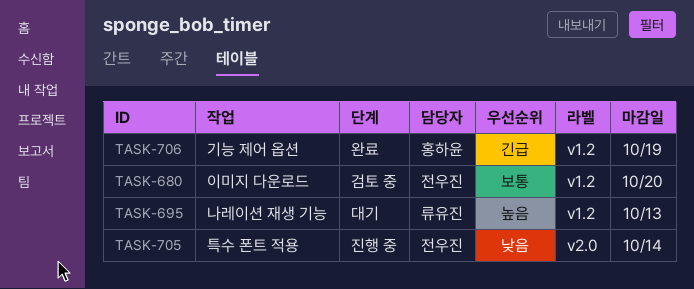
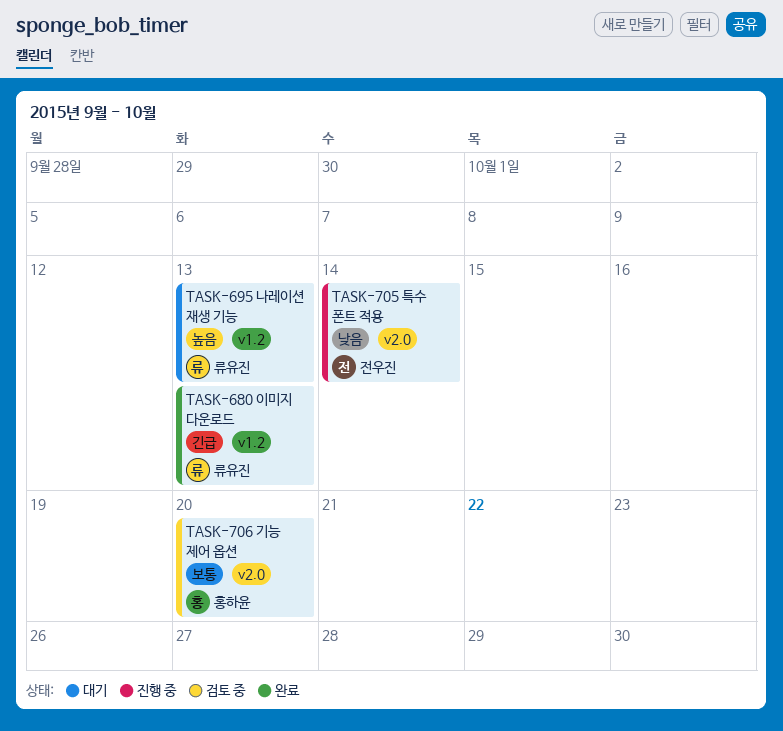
TASK-680, status: 검토 중 -> 완료
TASK-680, owner: 전우진 -> 류유진
TASK-680, priority: 보통 -> 긴급
TASK-680, due: Oct 20 -> Oct 13
TASK-706, status: 완료 -> 검토 중
TASK-706, priority: 긴급 -> 보통
TASK-706, label: v1.2 -> v2.0
TASK-706, due: Oct 19 -> Oct 20

